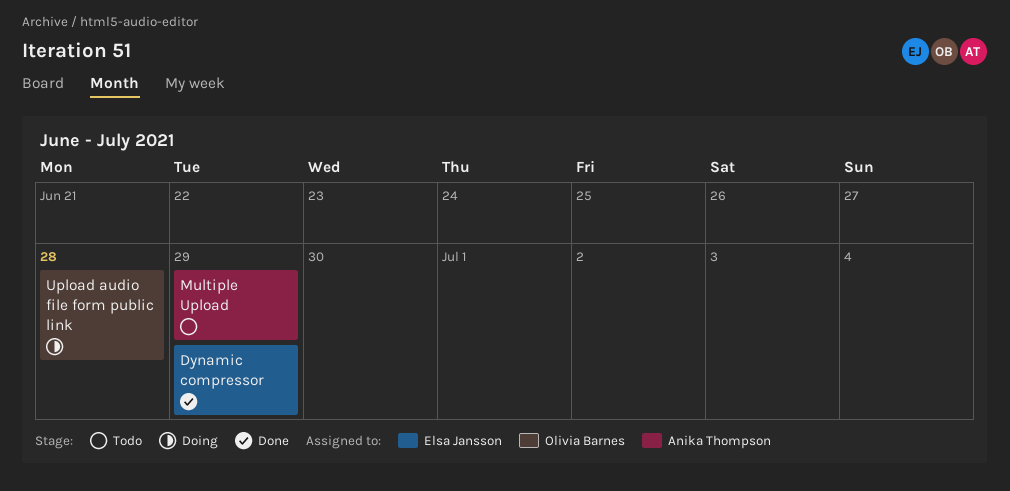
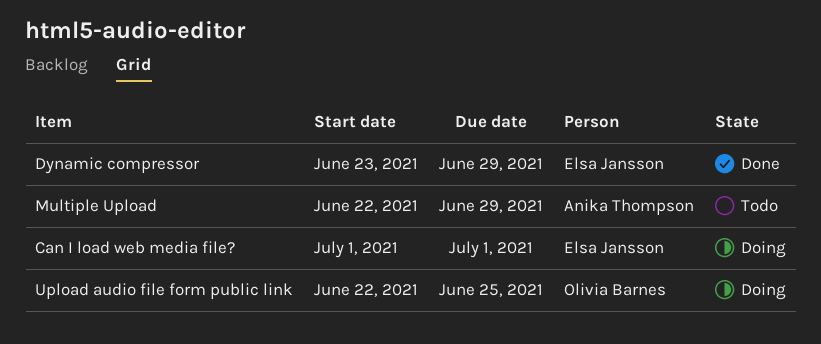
Can I load web media file?: none -> present
Upload audio file form public link, due: Jun 28 -> Jun 25

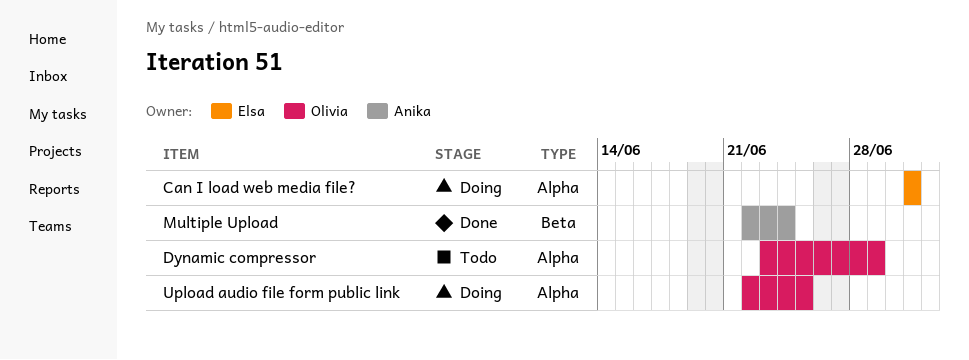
Dynamic compressor, status: Done -> Todo
Dynamic compressor, owner: Elsa Jansson -> Olivia Barnes
Multiple Upload, status: Todo -> Done
Multiple Upload, due: Jun 29 -> Jun 24

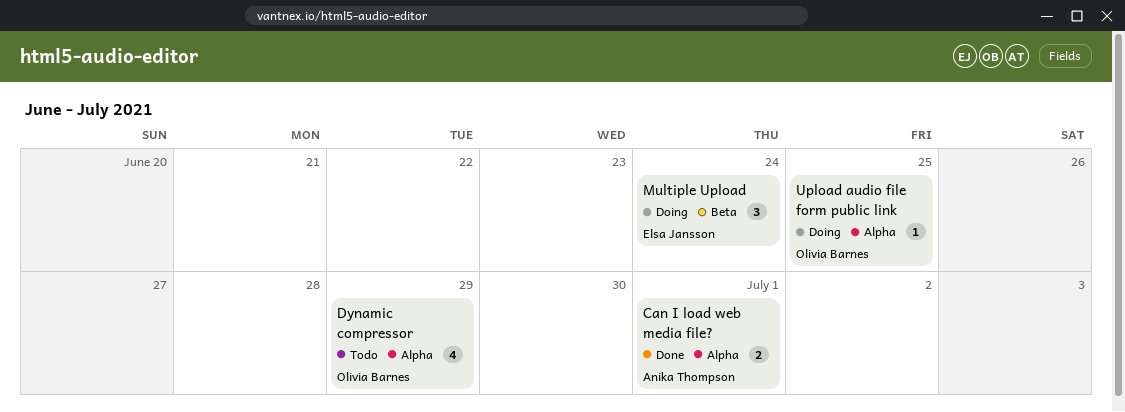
Can I load web media file?, status: Doing -> Done
Can I load web media file?, owner: Elsa Jansson -> Anika Thompson
Multiple Upload, status: Done -> Doing
Multiple Upload, owner: Anika Thompson -> Elsa Jansson

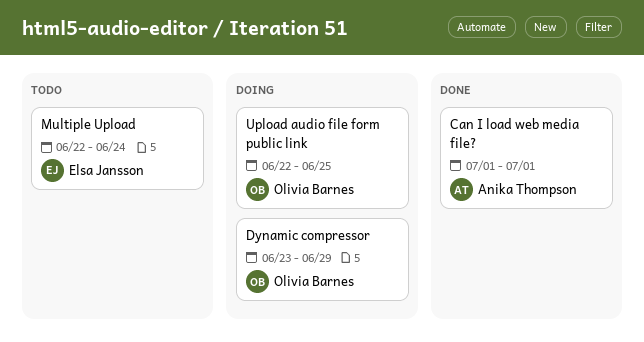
Dynamic compressor, status: Todo -> Doing
Multiple Upload, status: Doing -> Todo

